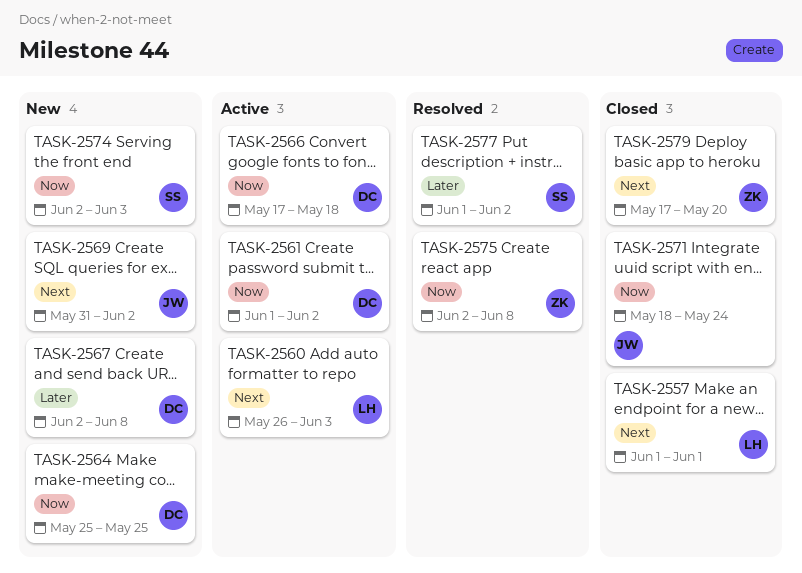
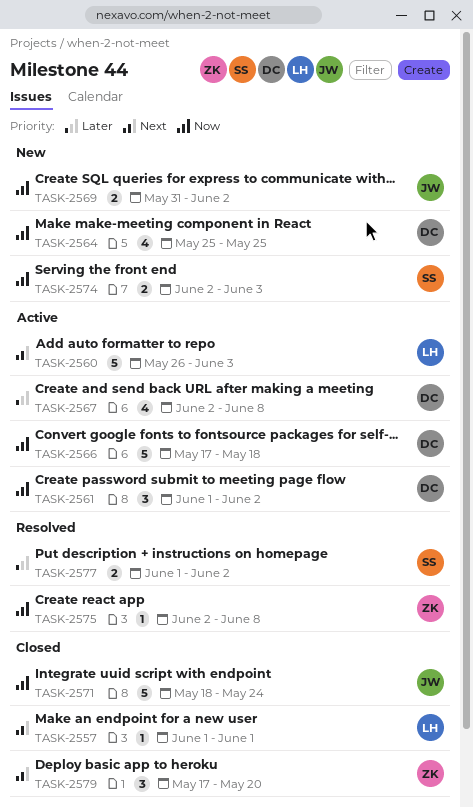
TASK-2567, status: New -> Active
TASK-2569, priority: Next -> Now

